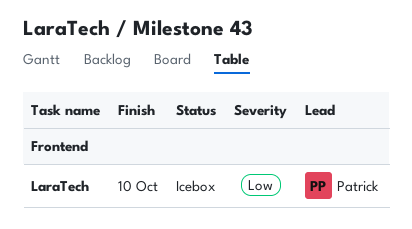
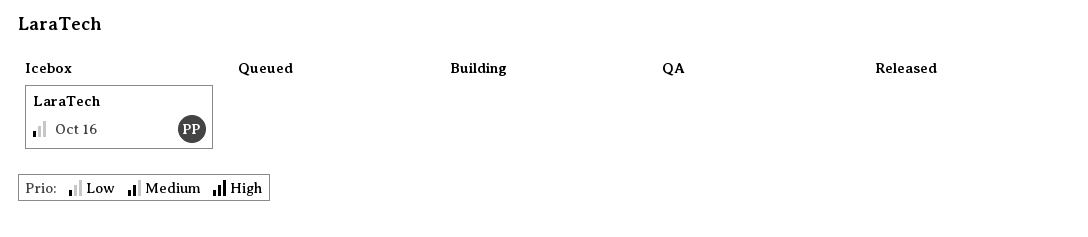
LaraTech, due: Oct 10 -> Oct 16

